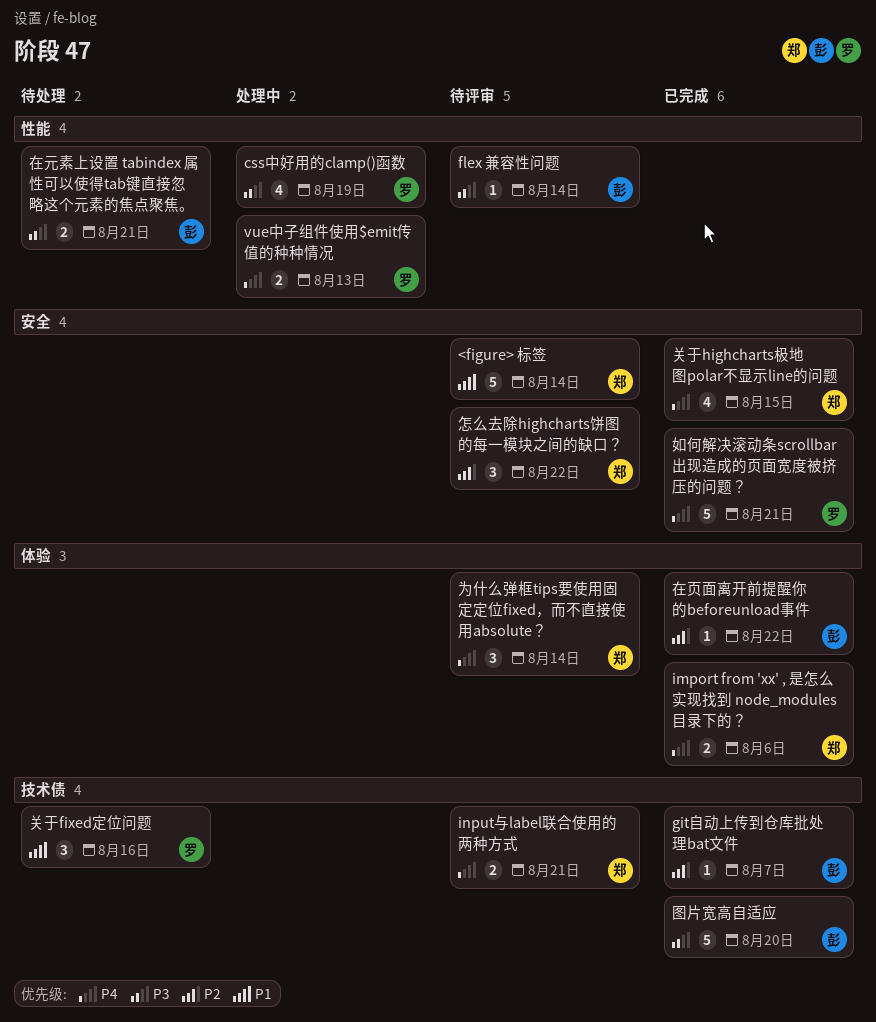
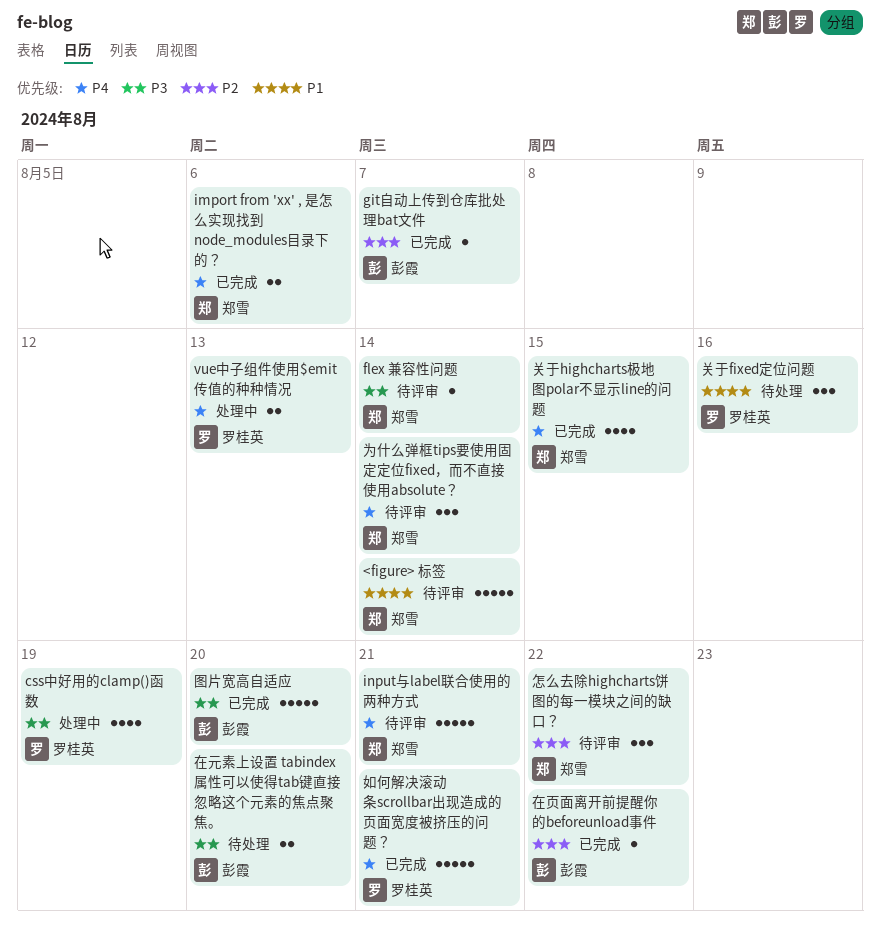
flex 兼容性问题, owner: 彭霞 -> 郑雪
input与label联合使用的两种方式, estimate: 2 -> 5
在元素上设置 tabindex 属性可以使得tab键直接忽略这个元素的焦点聚焦。, due: Aug 21 -> Aug 20

